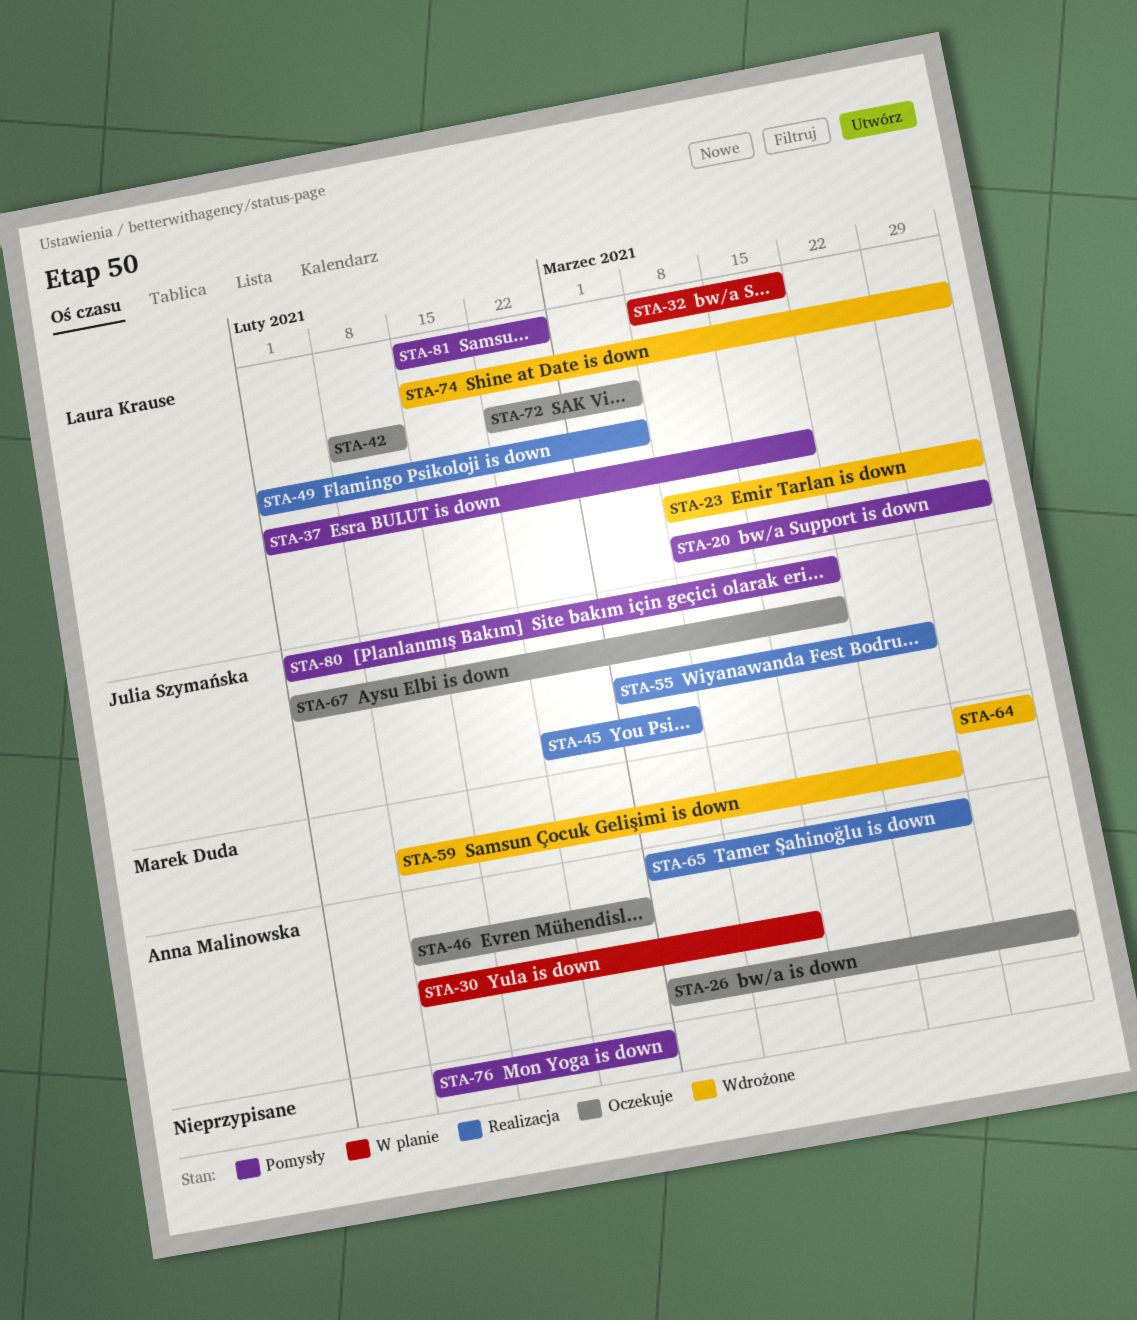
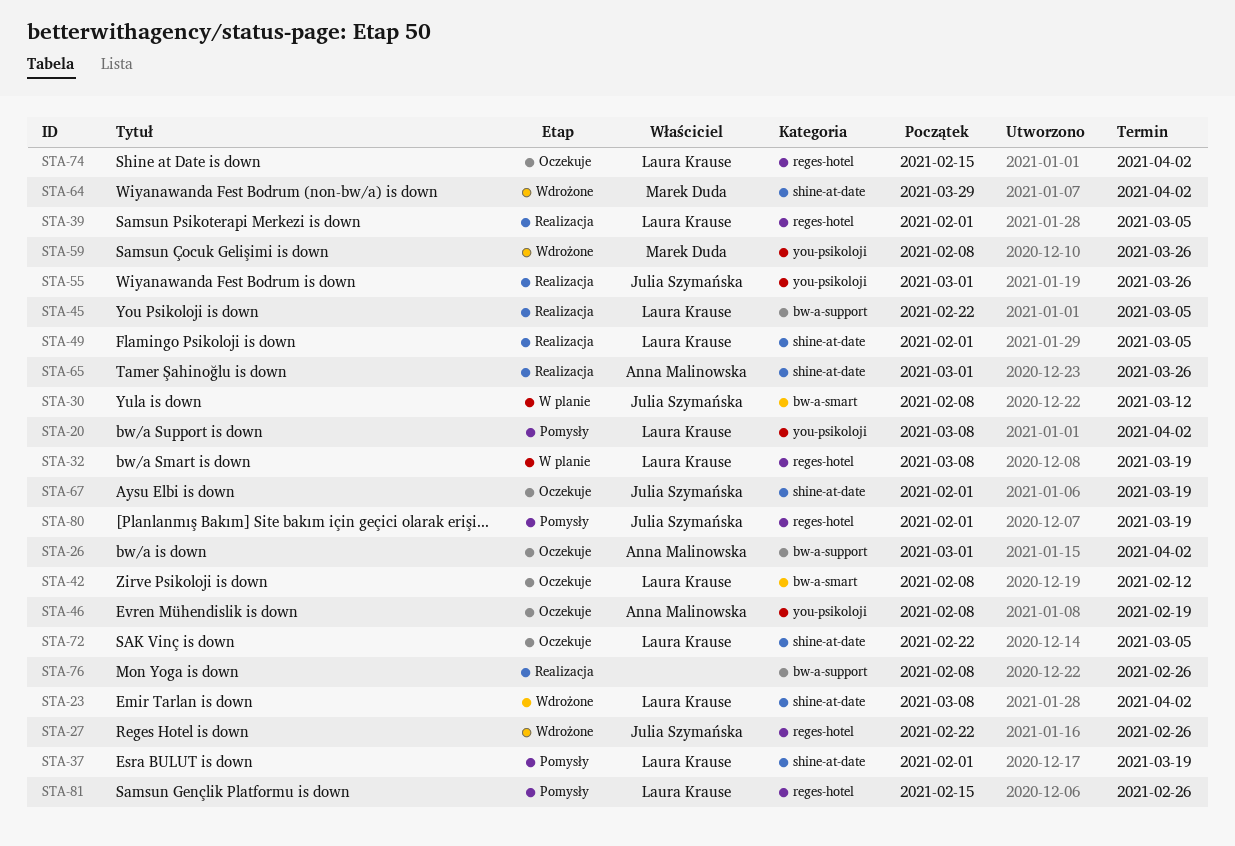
STA-27: none -> present
STA-30, owner: Anna Malinowska -> Julia Szymańska
STA-39: none -> present
STA-45, owner: Julia Szymańska -> Laura Krause
STA-46, due: Feb 26 -> Feb 19
STA-74, status: Wdrożone -> Oczekuje
STA-76, status: Pomysły -> Realizacja

